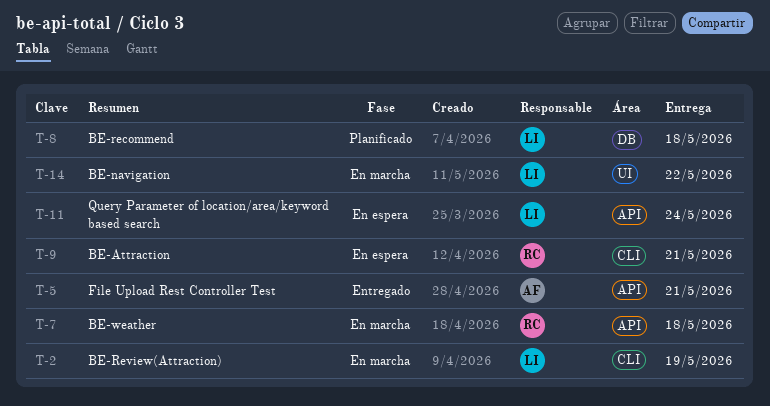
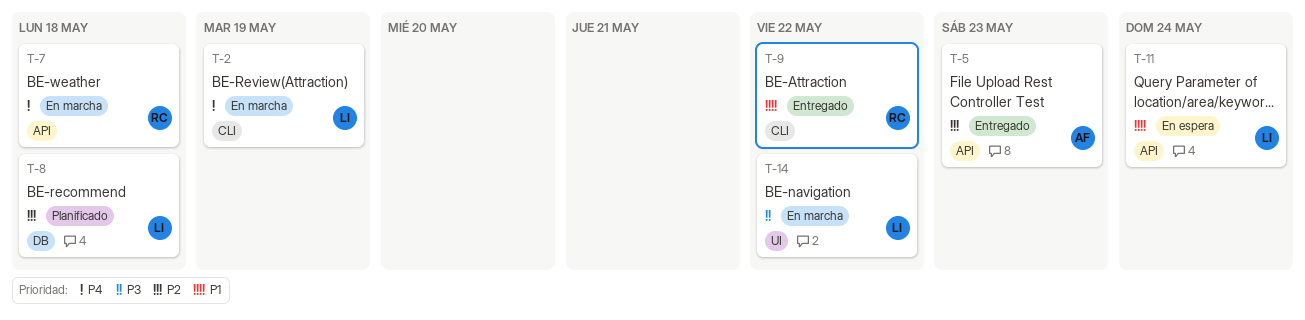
T-5, due: May 21 -> May 23
T-9, status: En espera -> Entregado
T-9, due: May 21 -> May 22

